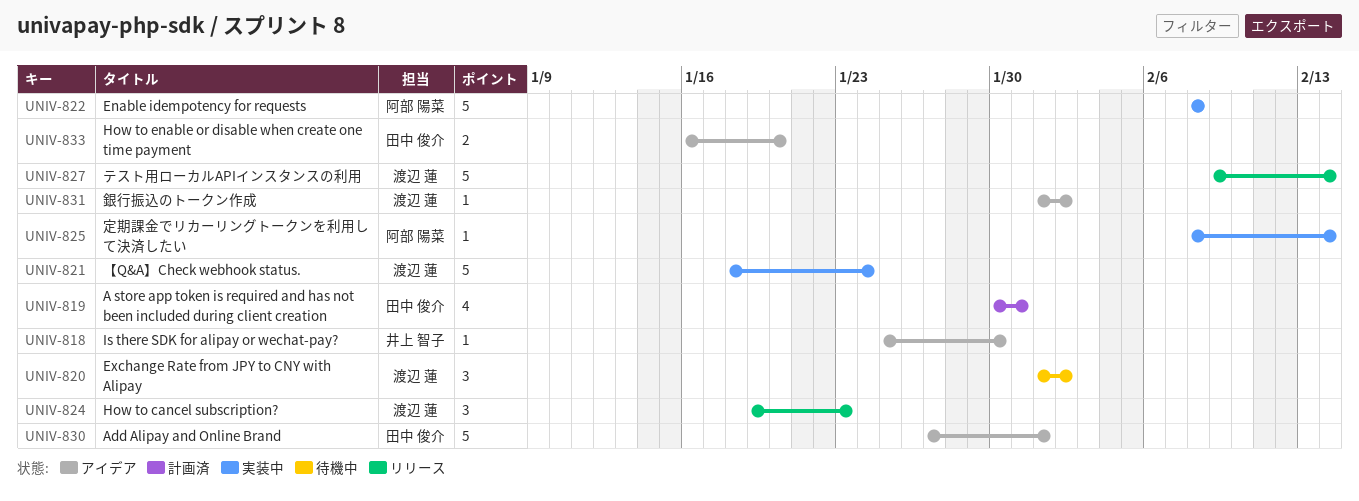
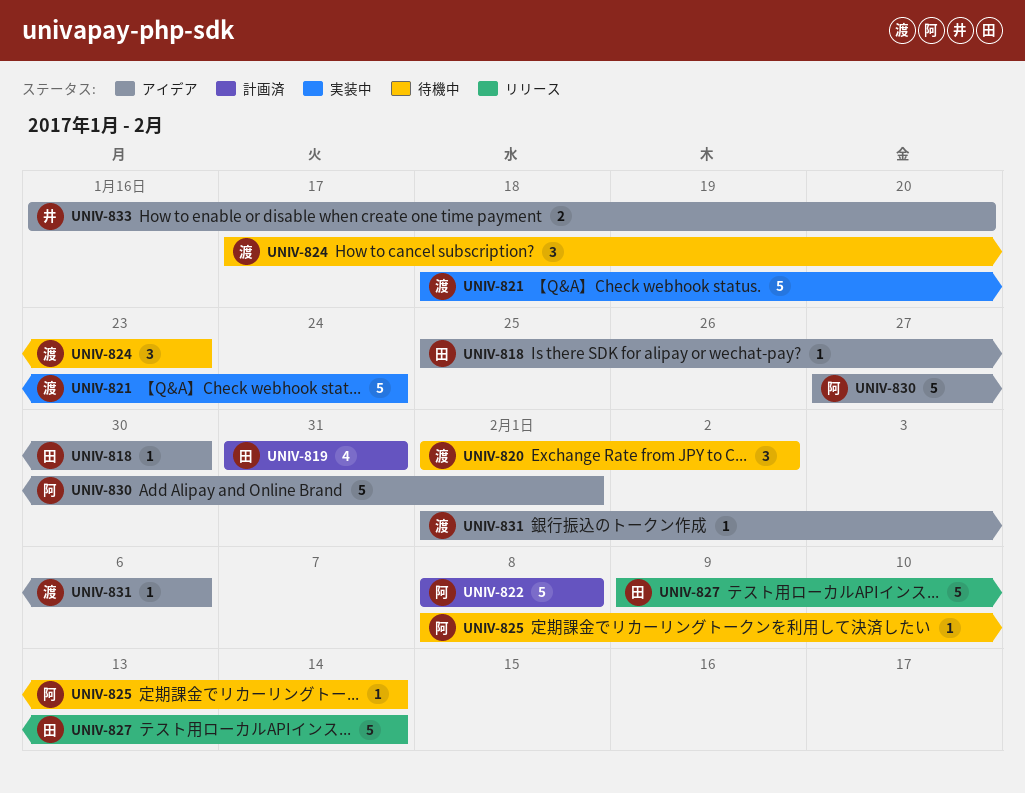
UNIV-818, owner: 井上 智子 -> 田中 俊介
UNIV-819, start: Jan 30 -> Jan 31
UNIV-822, status: 実装中 -> 計画済
UNIV-824, status: リリース -> 待機中
UNIV-824, start: Jan 19 -> Jan 17
UNIV-825, status: 実装中 -> 待機中
UNIV-827, owner: 渡辺 蓮 -> 田中 俊介
UNIV-830, owner: 田中 俊介 -> 阿部 陽菜
UNIV-831, due: Feb 2 -> Feb 6
UNIV-833, owner: 田中 俊介 -> 井上 智子

